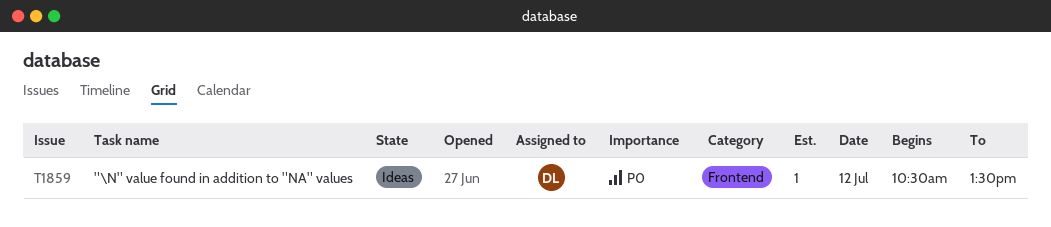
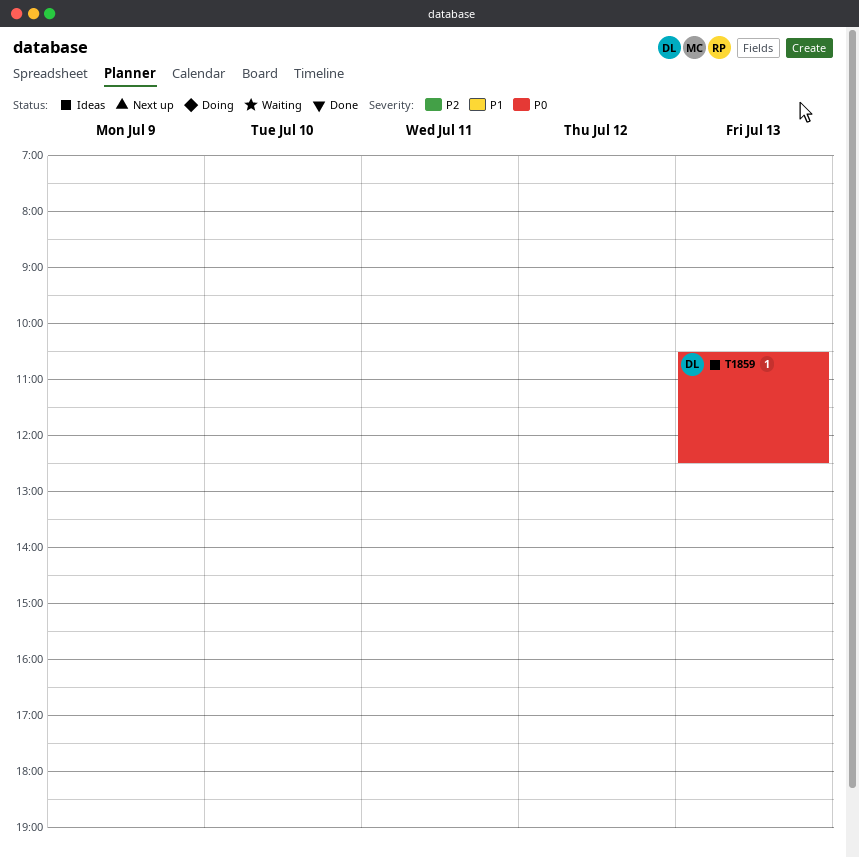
T1859, day: Jul 12 -> Jul 13
T1859, ends: 13:30 -> 12:30

